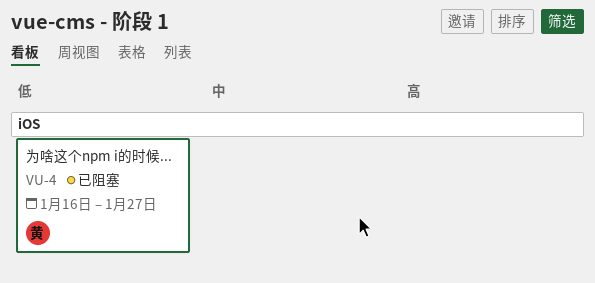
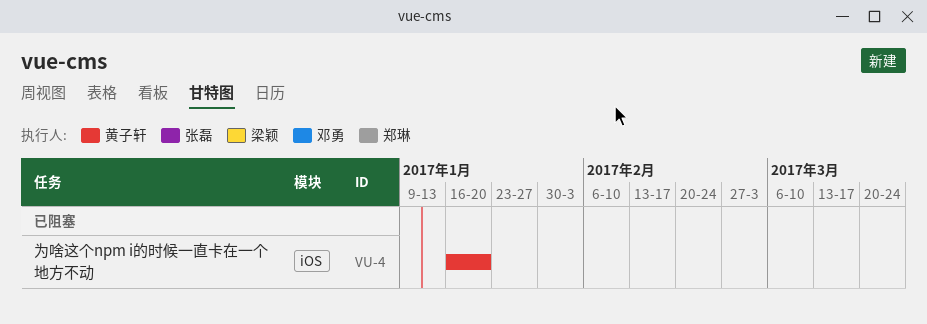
VU-4, due: Jan 27 -> Jan 20

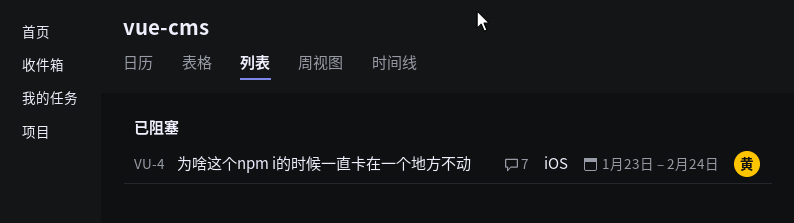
VU-4, start: Jan 16 -> Jan 23
VU-4, due: Jan 20 -> Feb 24

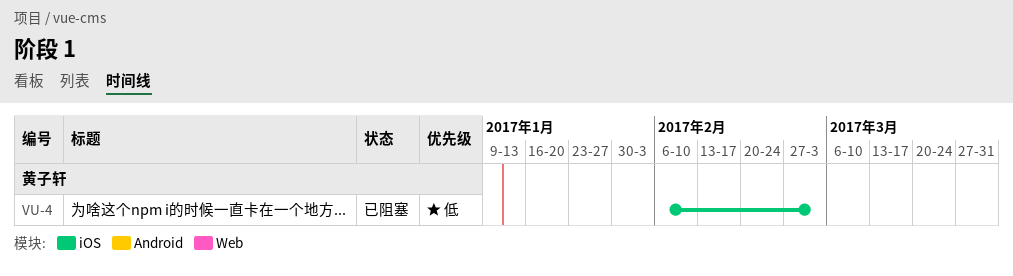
VU-4, start: Jan 23 -> Feb 6
VU-4, due: Feb 24 -> Mar 3

